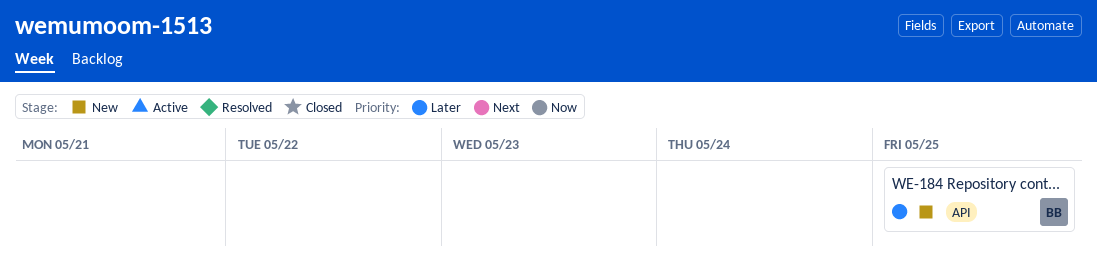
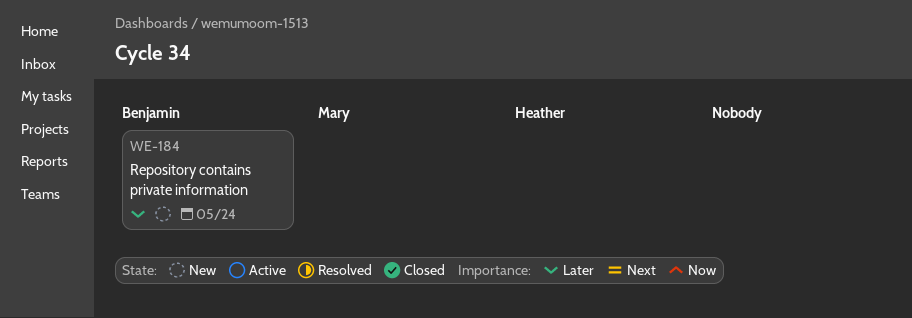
WE-184, due: May 25 -> May 24

